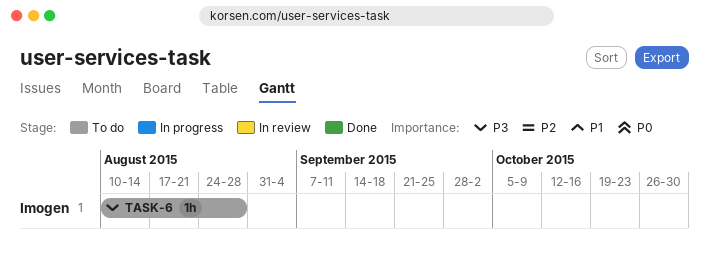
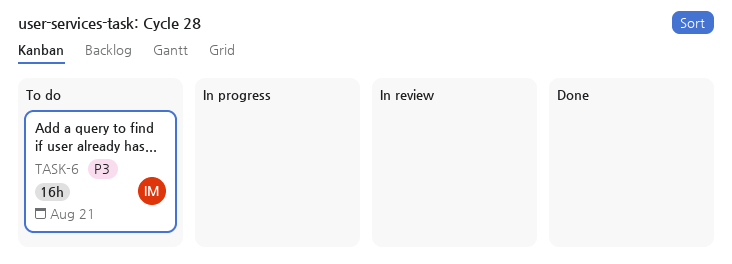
TASK-6, estimate: 1h -> 16h
TASK-6, due: Aug 28 -> Aug 21

